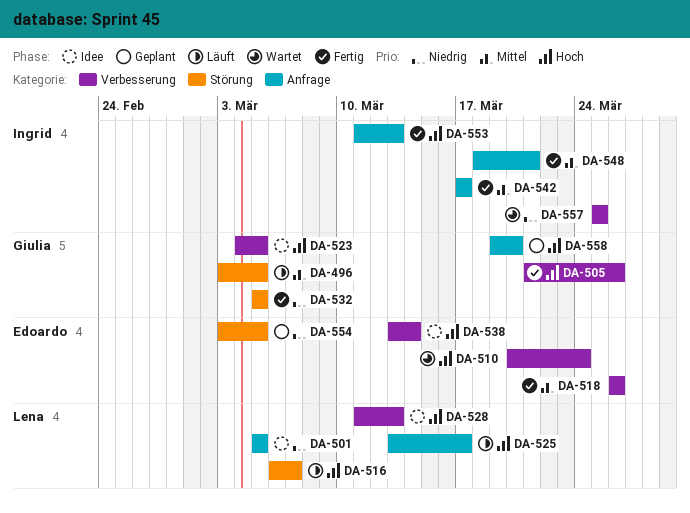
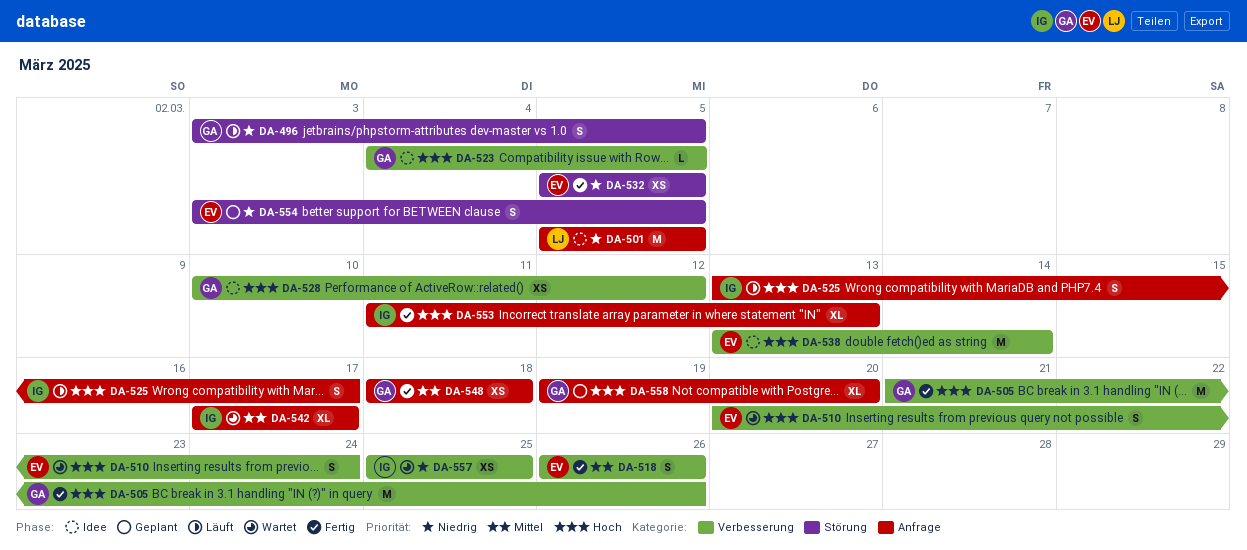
DA-496, priority: Mittel -> Niedrig
DA-516: present -> none
DA-525, owner: Lena -> Ingrid
DA-528, owner: Lena -> Giulia
DA-528, start: Mar 11 -> Mar 10
DA-528, due: Mar 13 -> Mar 12
DA-532, owner: Giulia -> Edoardo
DA-542, status: Fertig -> Wartet
DA-548, owner: Ingrid -> Giulia
DA-548, due: Mar 21 -> Mar 18

